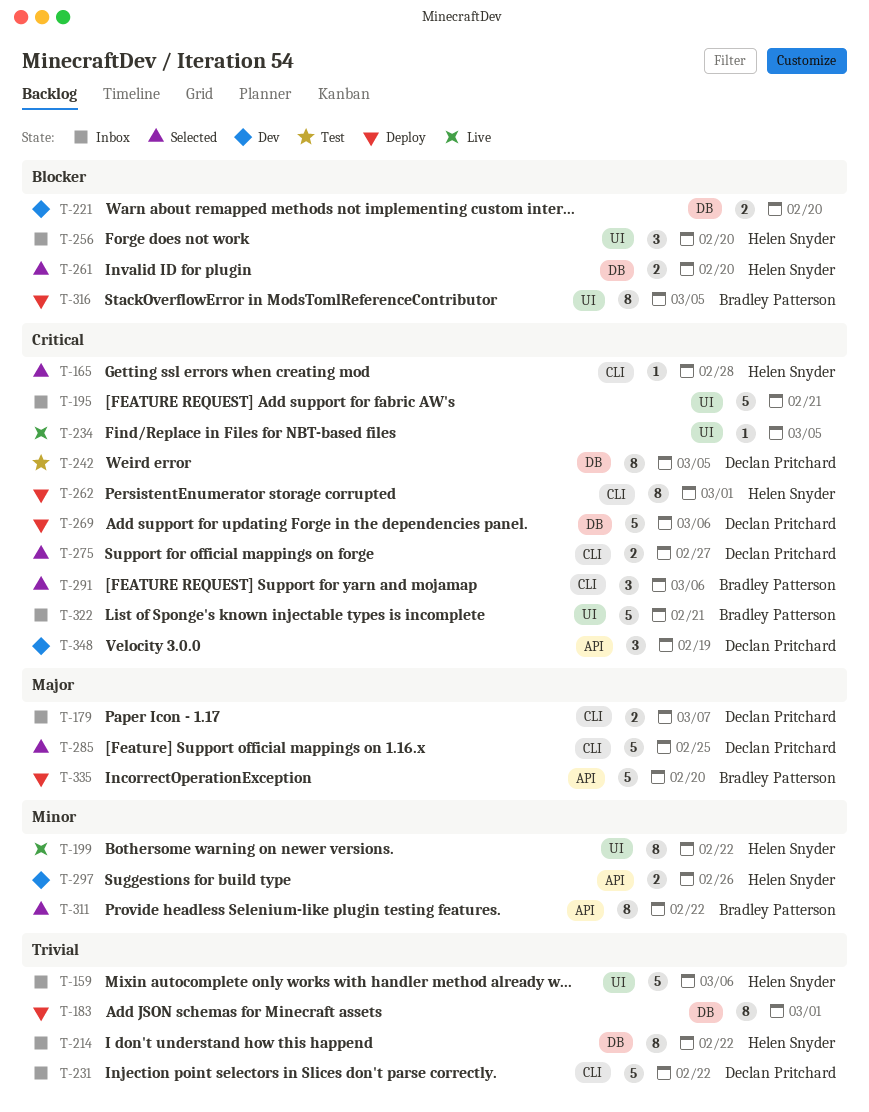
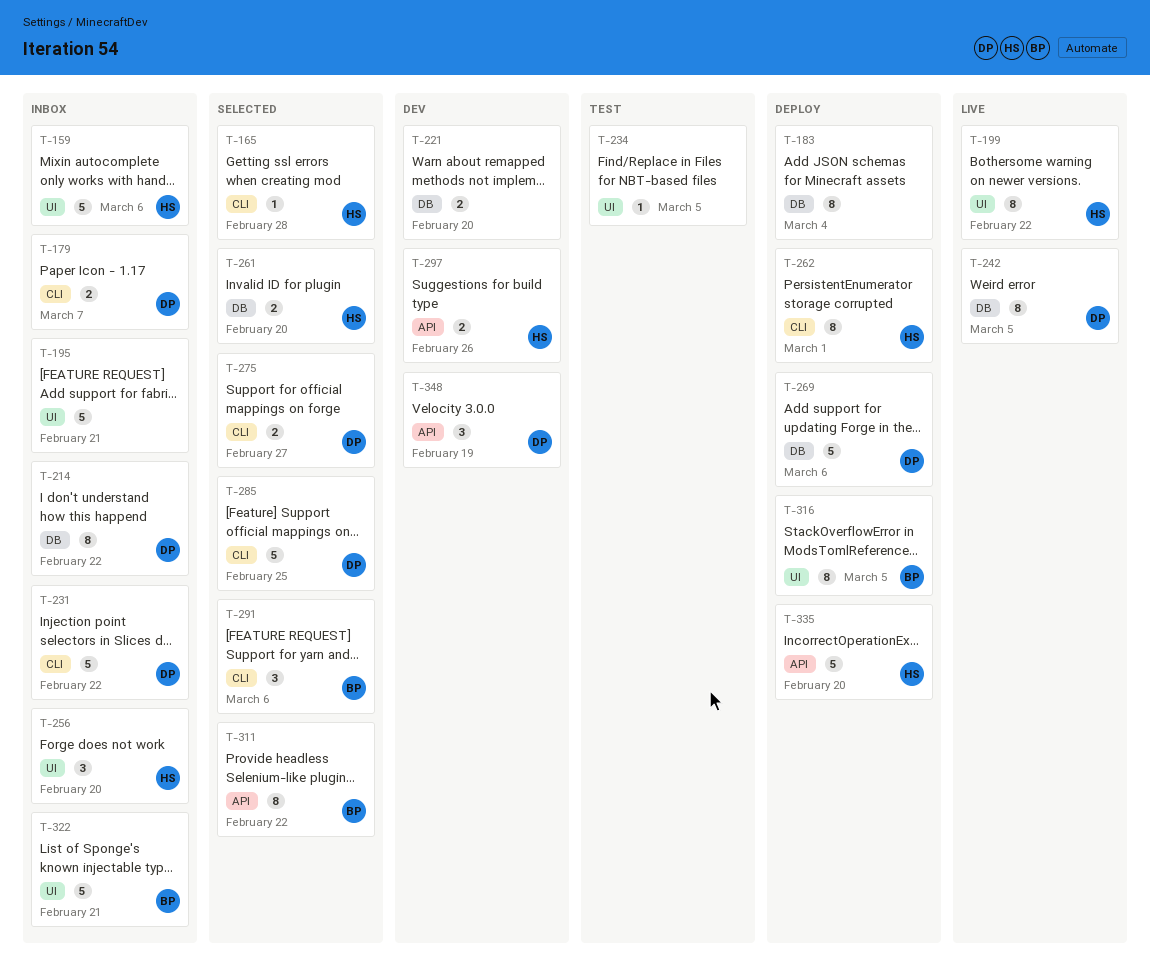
T-183, due: Mar 1 -> Mar 4
T-214, owner: Helen Snyder -> Declan Pritchard
T-234, status: Live -> Test
T-242, status: Test -> Live
T-335, owner: Bradley Patterson -> Helen Snyder

